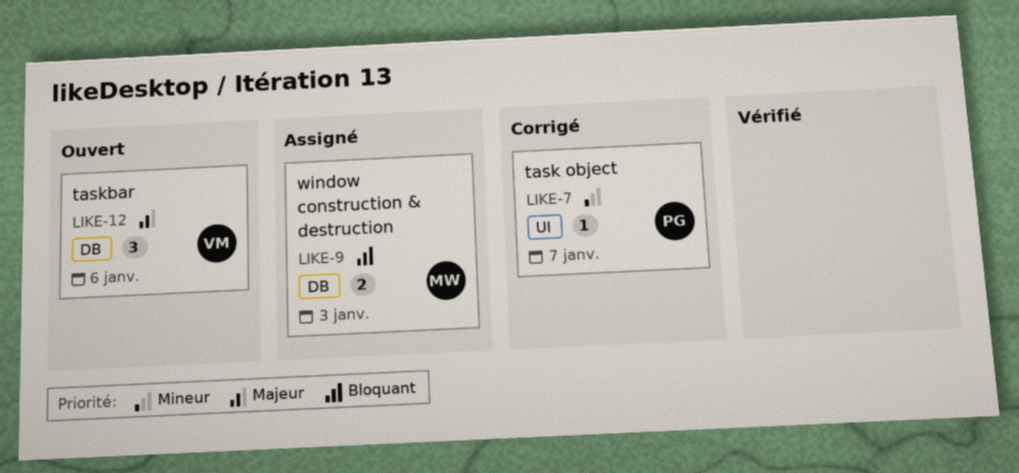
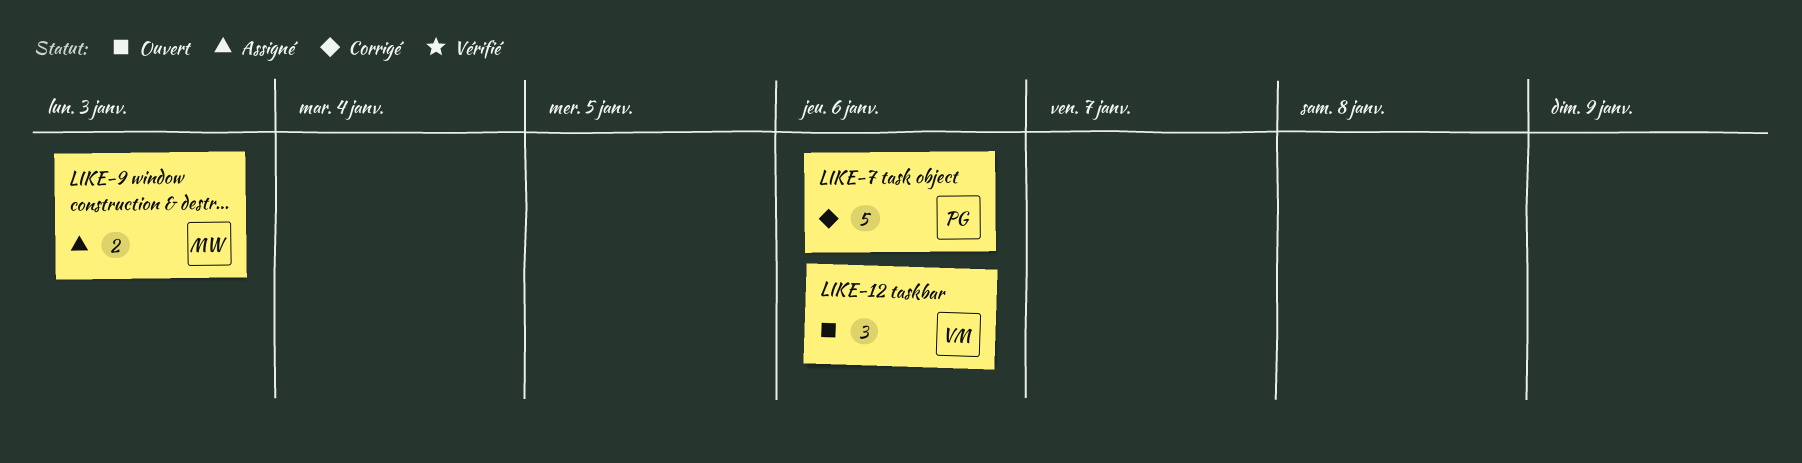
LIKE-7, estimate: 1 -> 5
LIKE-7, due: Jan 7 -> Jan 6

